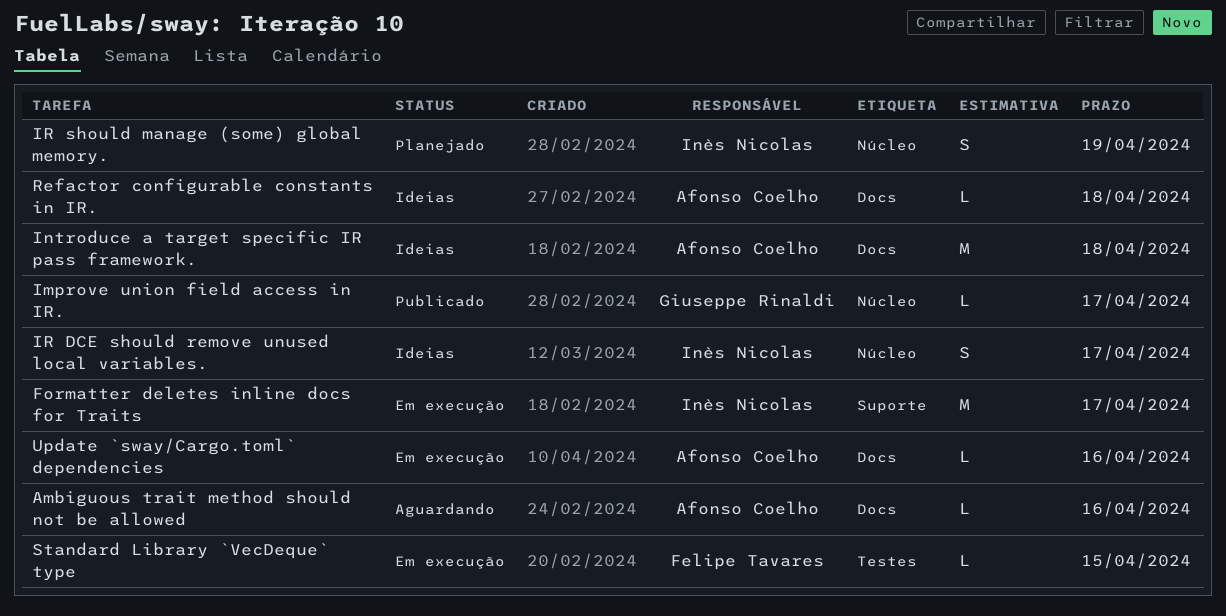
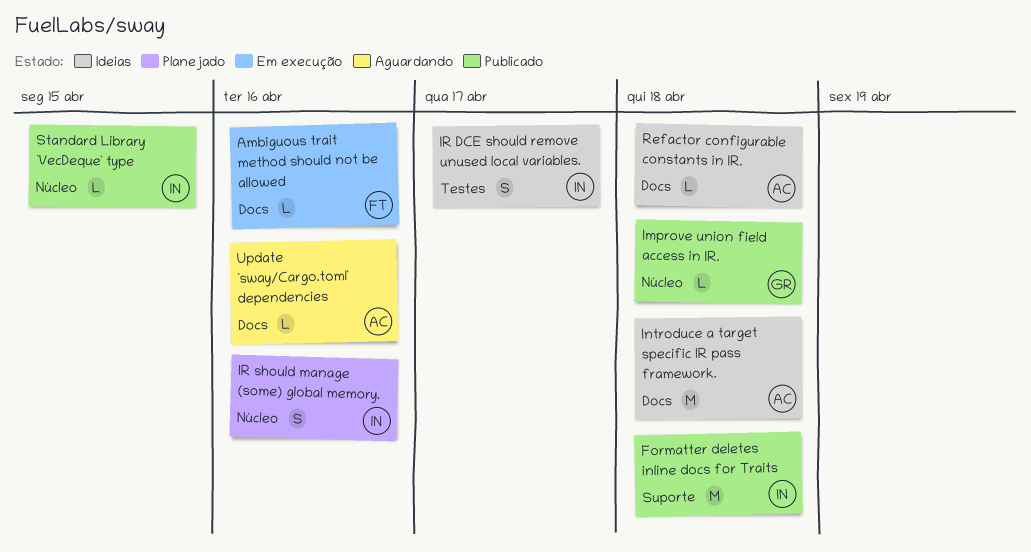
Ambiguous trait method should not be allowed, status: Aguardando -> Em execução
Ambiguous trait method should not be allowed, owner: Afonso Coelho -> Felipe Tavares
Formatter deletes inline docs for Traits, status: Em execução -> Publicado
Formatter deletes inline docs for Traits, due: Apr 17 -> Apr 18
Improve union field access in IR., due: Apr 17 -> Apr 18
IR DCE should remove unused local variables., label: Núcleo -> Testes
IR should manage (some) global memory., due: Apr 19 -> Apr 16
Standard Library `VecDeque` type, status: Em execução -> Publicado
Standard Library `VecDeque` type, owner: Felipe Tavares -> Inès Nicolas
Standard Library `VecDeque` type, label: Testes -> Núcleo
Update `sway/Cargo.toml` dependencies, status: Em execução -> Aguardando

